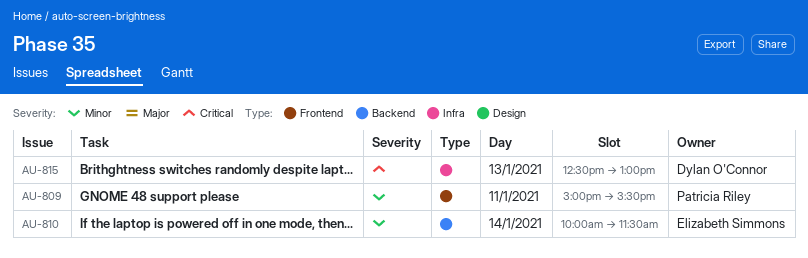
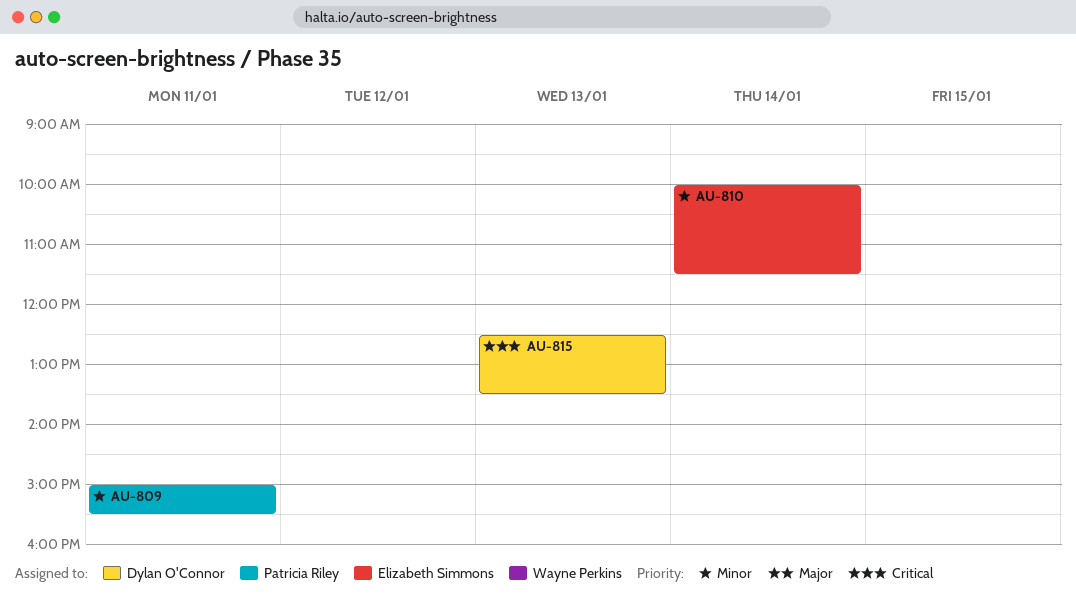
AU-815, ends: 13:00 -> 13:30

